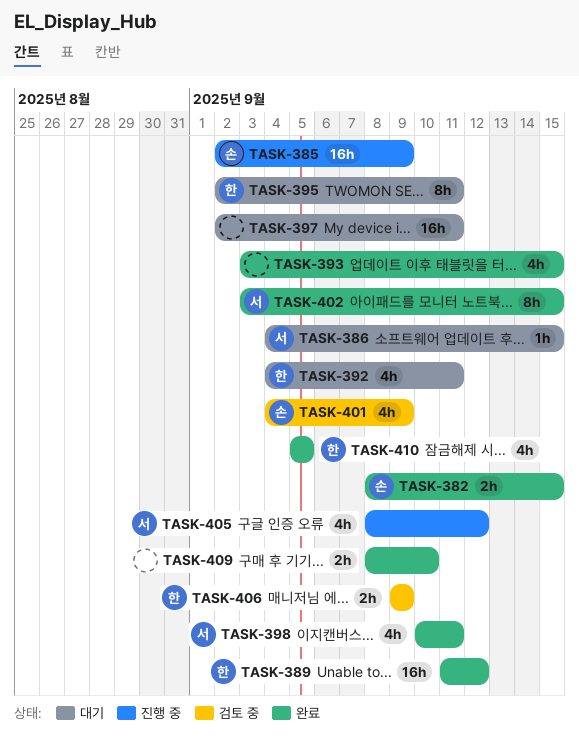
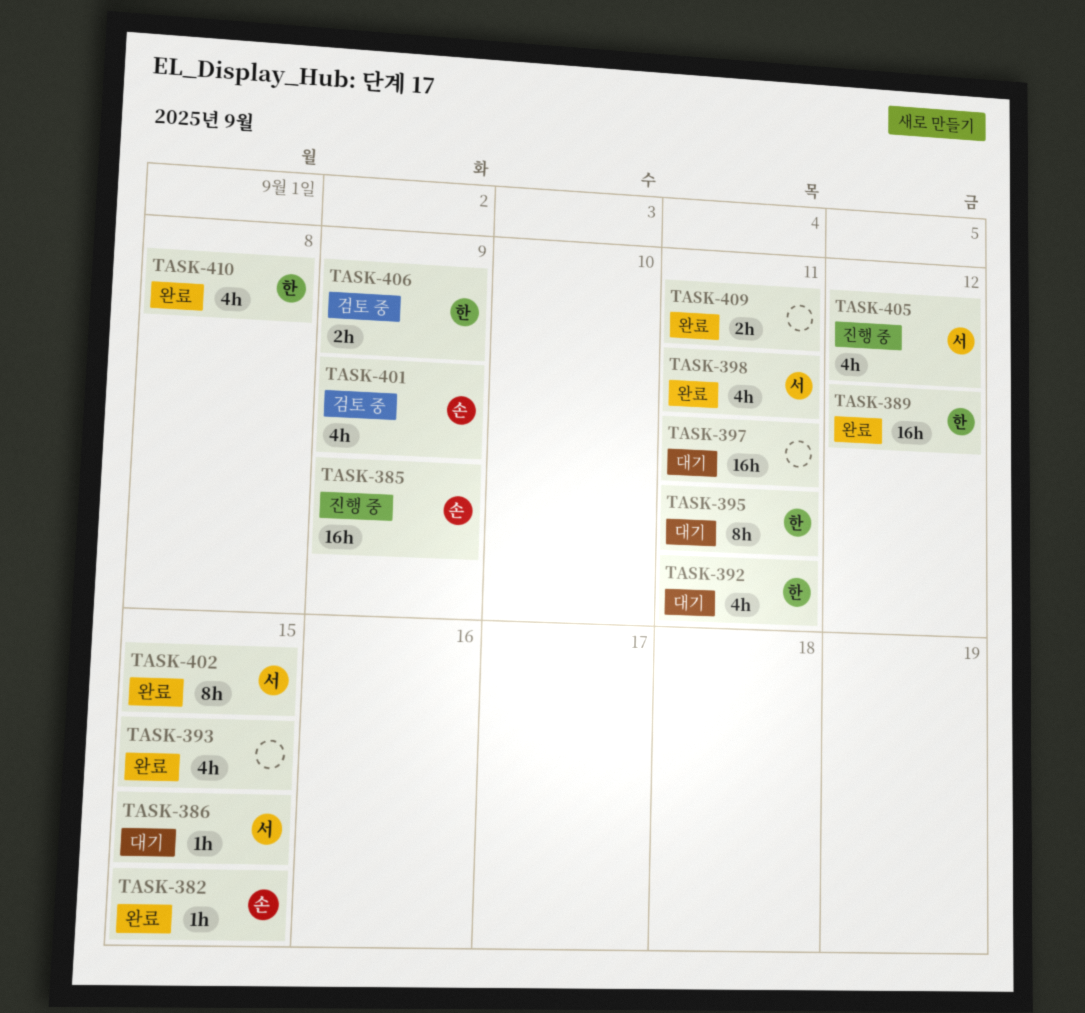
TASK-382, estimate: 2h -> 1h
TASK-409, due: Sep 10 -> Sep 11
TASK-410, due: Sep 5 -> Sep 8

